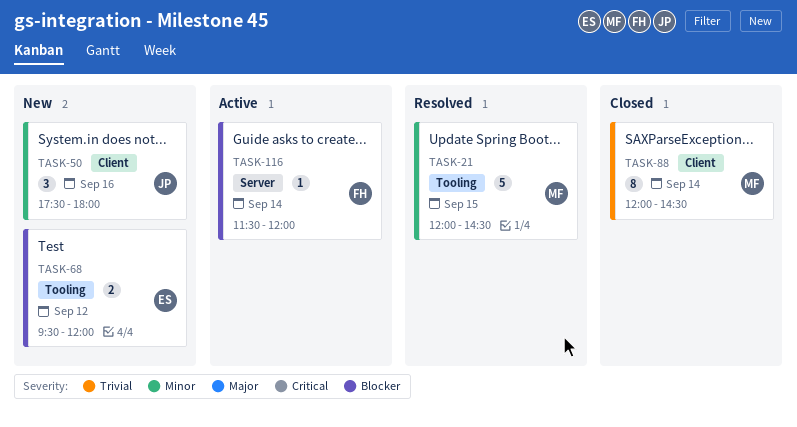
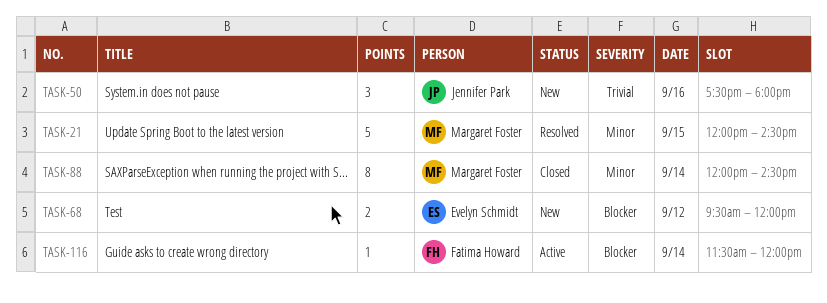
TASK-50, priority: Minor -> Trivial
TASK-88, priority: Trivial -> Minor

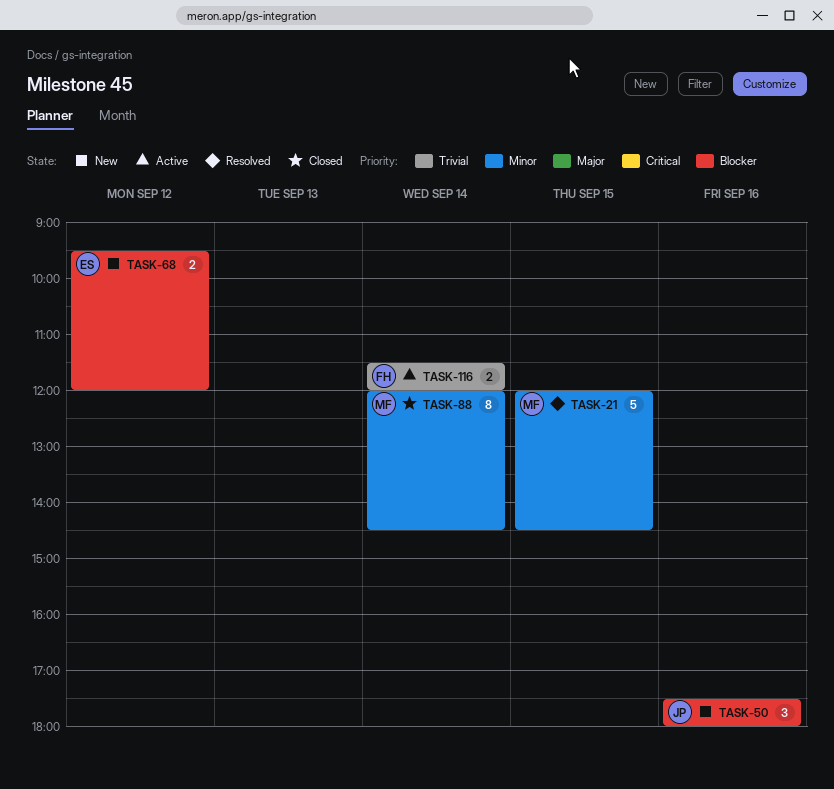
TASK-50, priority: Trivial -> Blocker
TASK-116, priority: Blocker -> Trivial
TASK-116, estimate: 1 -> 2

